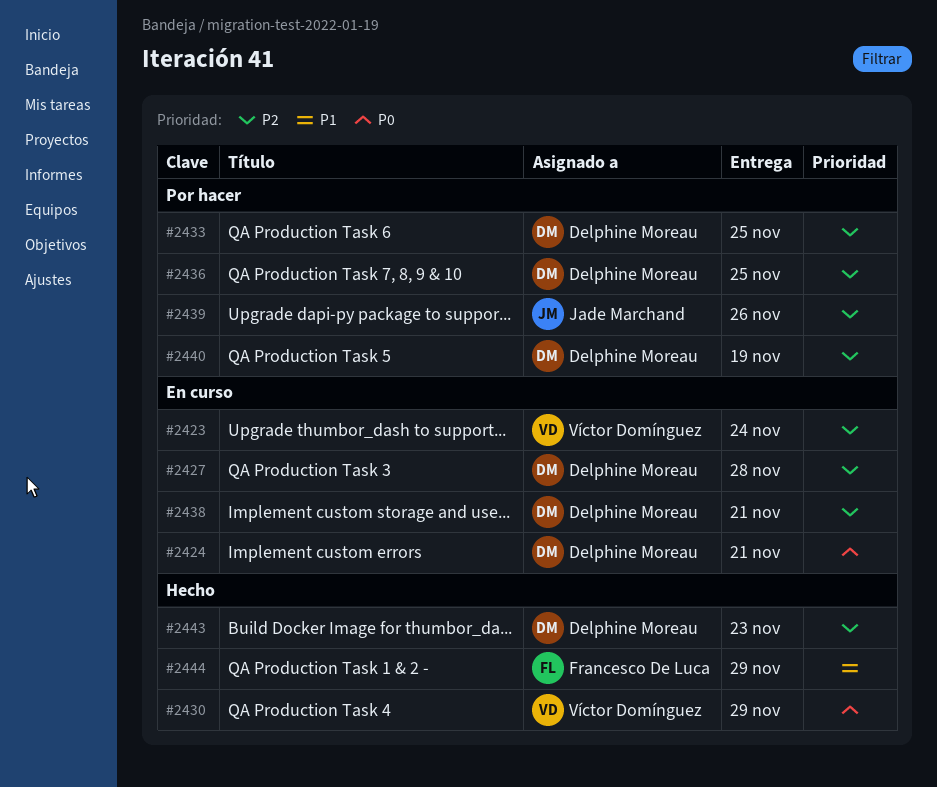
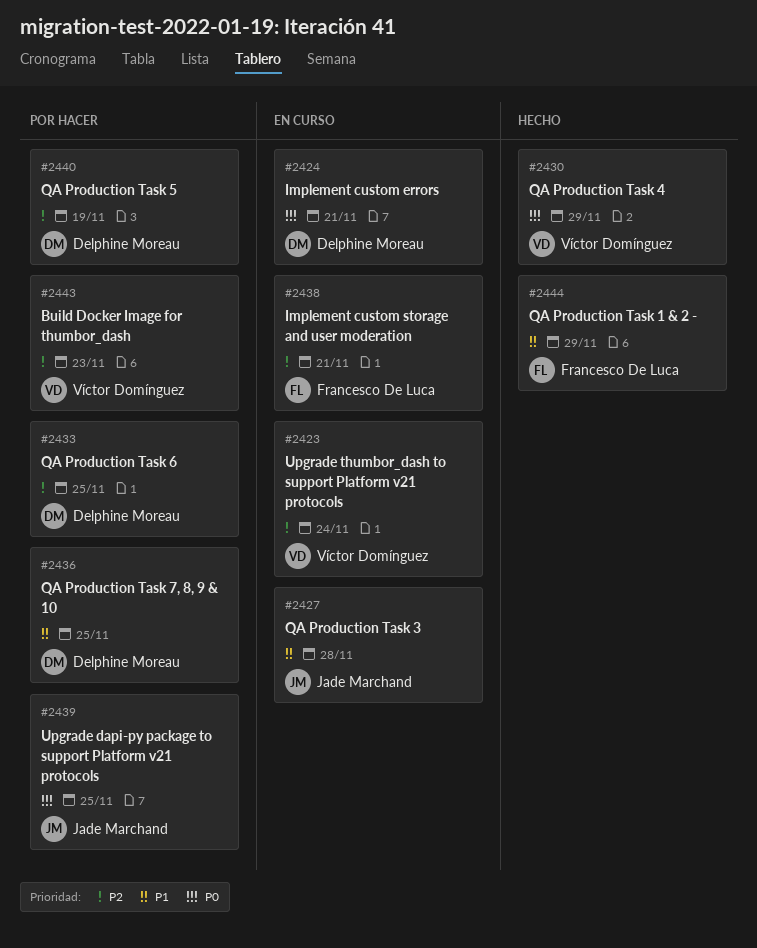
#2427, owner: Delphine Moreau -> Jade Marchand
#2427, priority: P2 -> P1
#2436, priority: P2 -> P1
#2438, owner: Delphine Moreau -> Francesco De Luca
#2439, priority: P2 -> P0
#2439, due: Nov 26 -> Nov 25
#2443, status: Hecho -> Por hacer
#2443, owner: Delphine Moreau -> Víctor Domínguez

